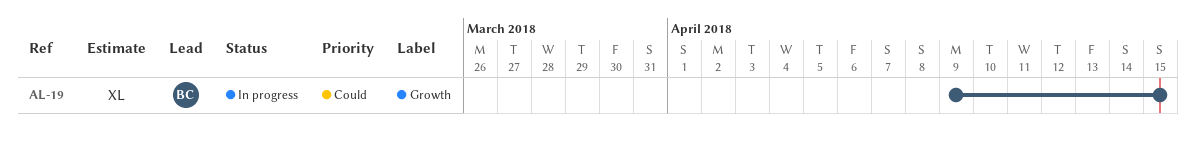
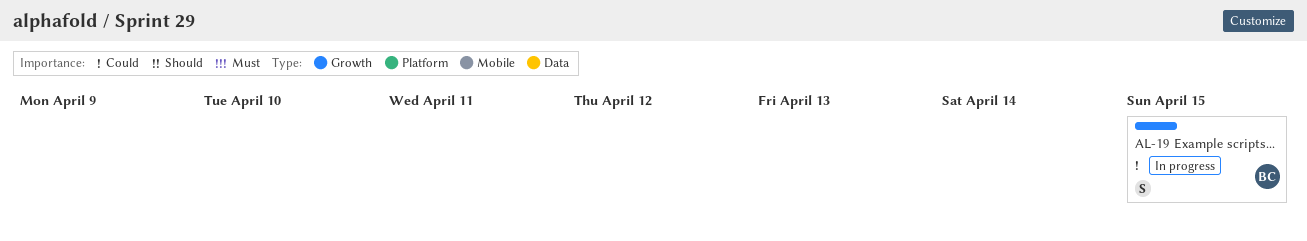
AL-19, estimate: XL -> S

